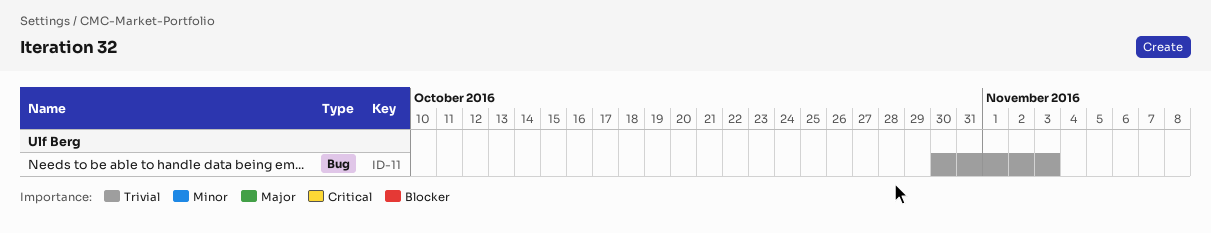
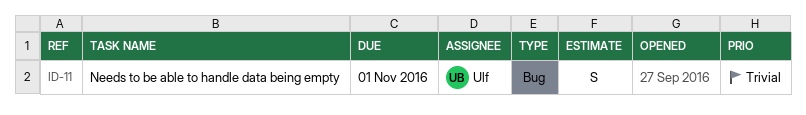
ID-11, due: Nov 3 -> Nov 1

